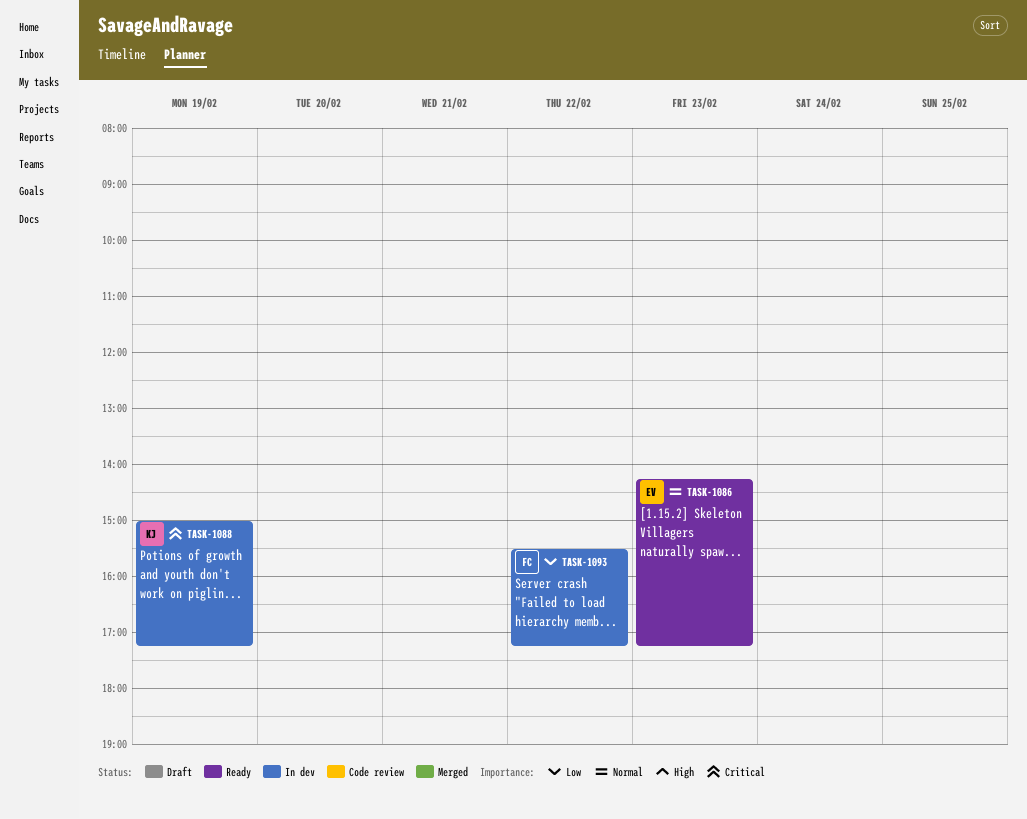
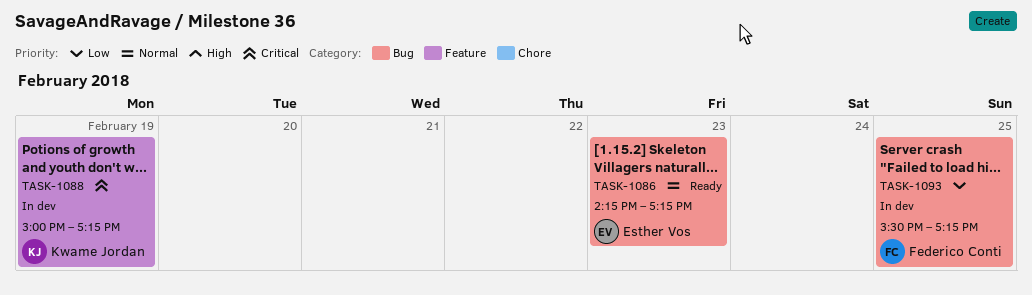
TASK-1093, day: Feb 22 -> Feb 25

